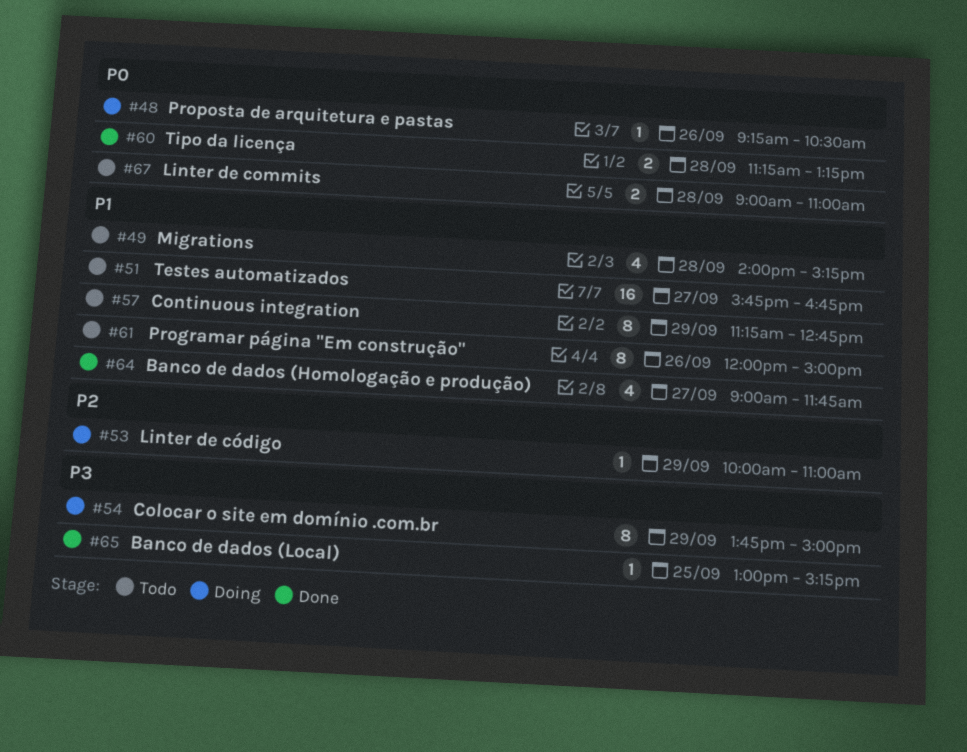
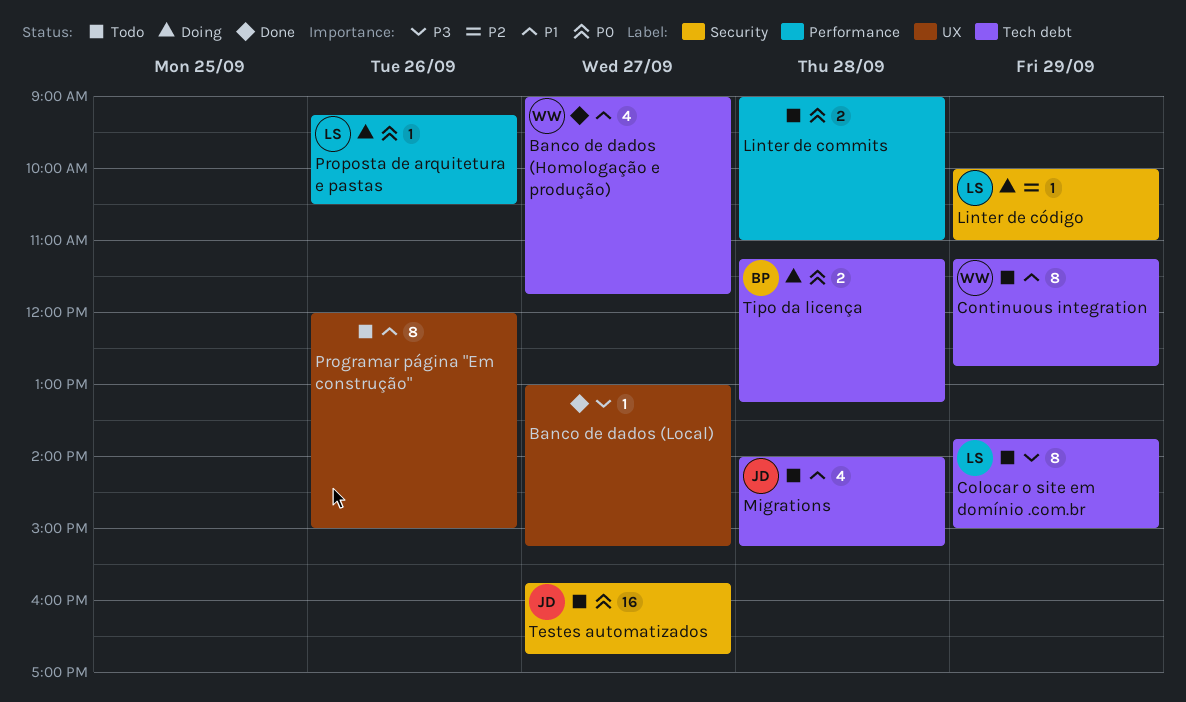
Banco de dados (Local), day: Sep 25 -> Sep 27
Colocar o site em domínio .com.br, status: Doing -> Todo
Testes automatizados, priority: P1 -> P0
Tipo da licença, status: Done -> Doing

